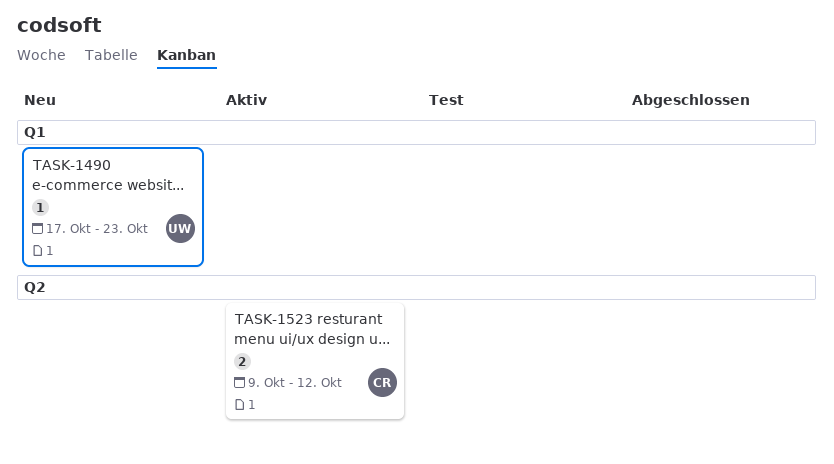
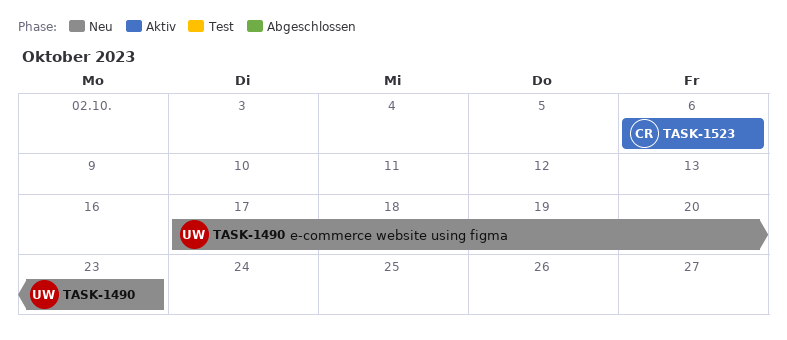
TASK-1523, start: Oct 9 -> Oct 6
TASK-1523, due: Oct 12 -> Oct 6

